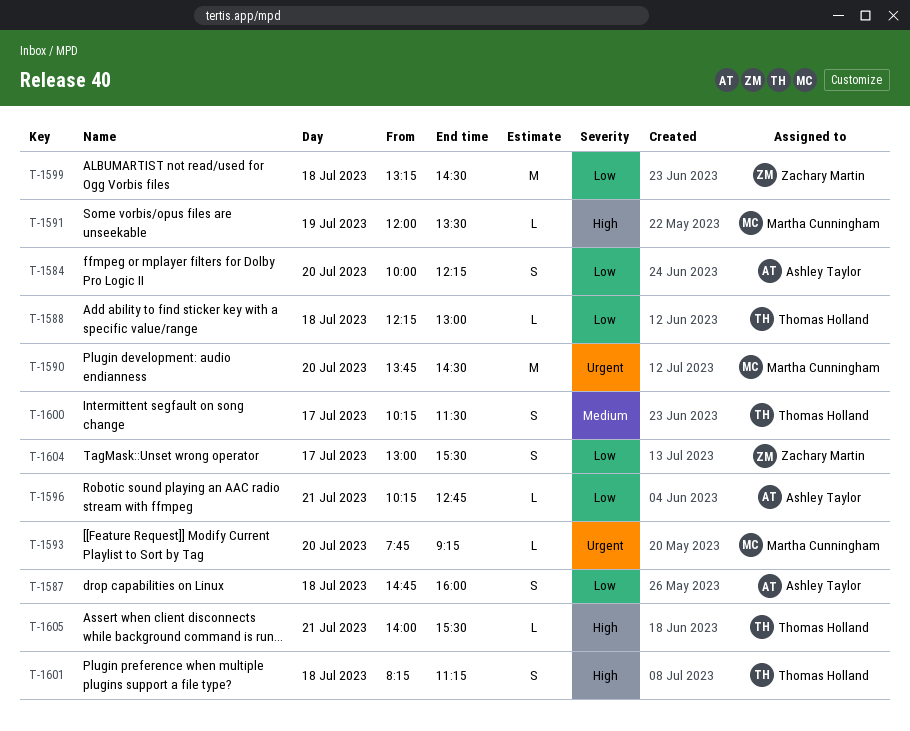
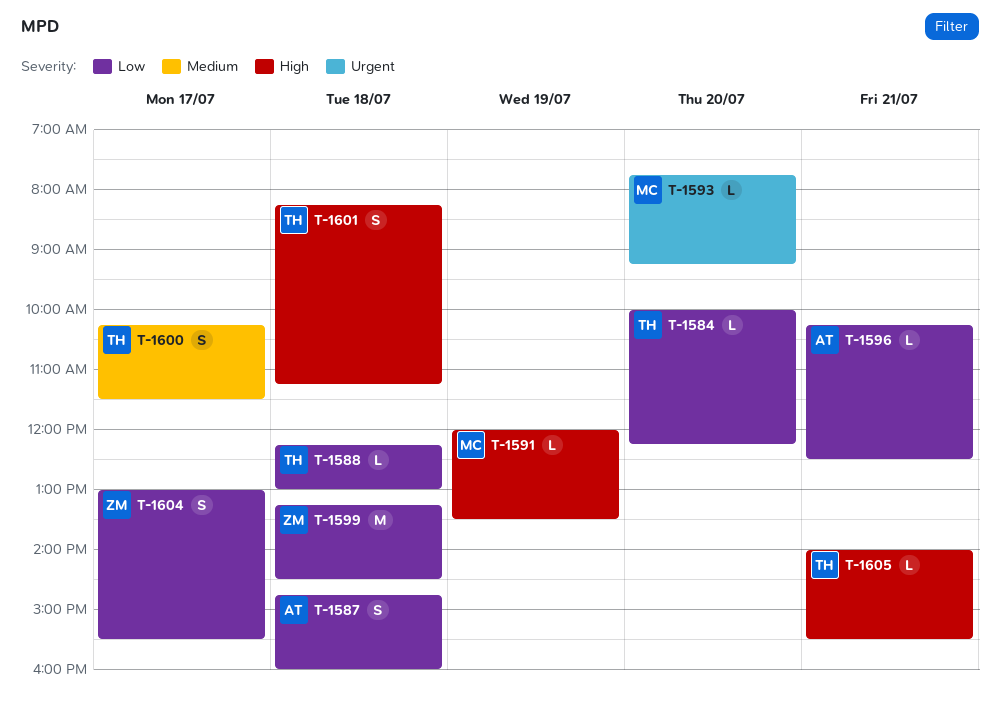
T-1584, owner: Ashley Taylor -> Thomas Holland
T-1584, estimate: S -> L
T-1590: present -> none
T-1596, ends: 12:45 -> 12:30

